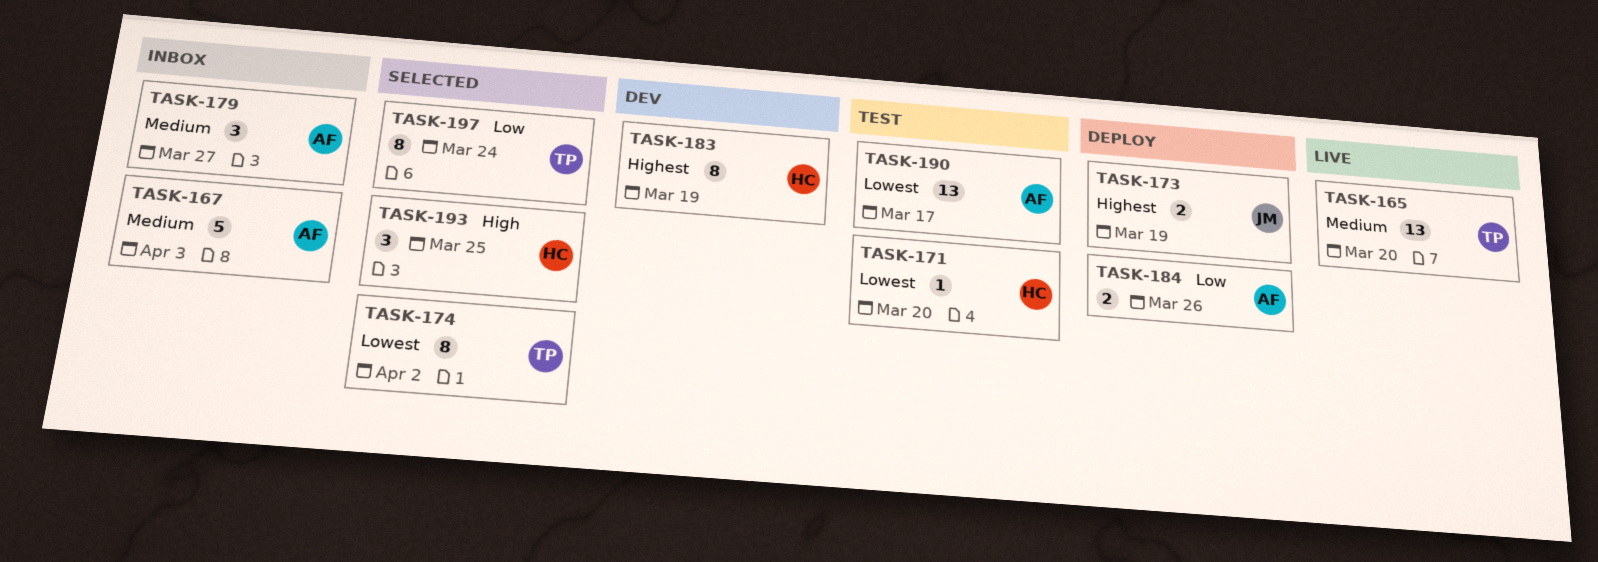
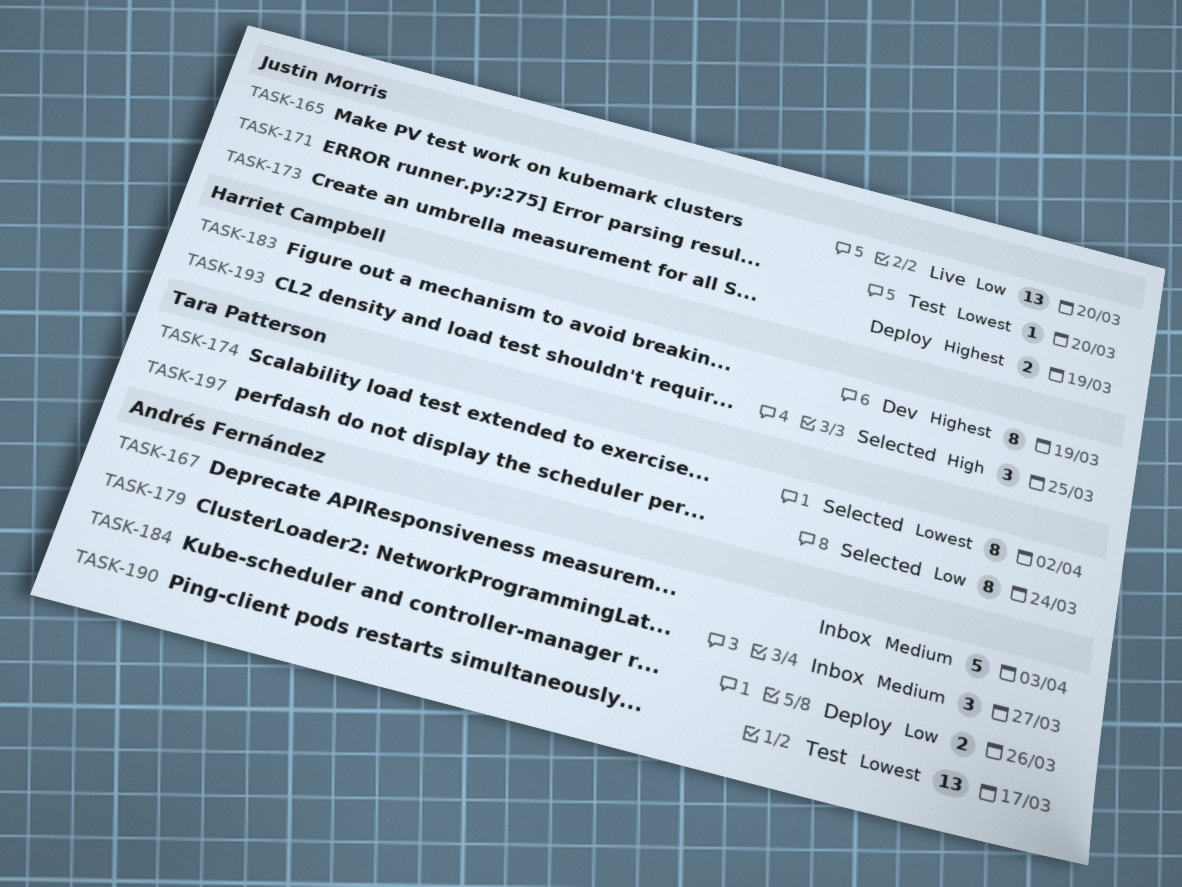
TASK-165, owner: Tara Patterson -> Justin Morris
TASK-165, priority: Medium -> Low
TASK-171, owner: Harriet Campbell -> Justin Morris

